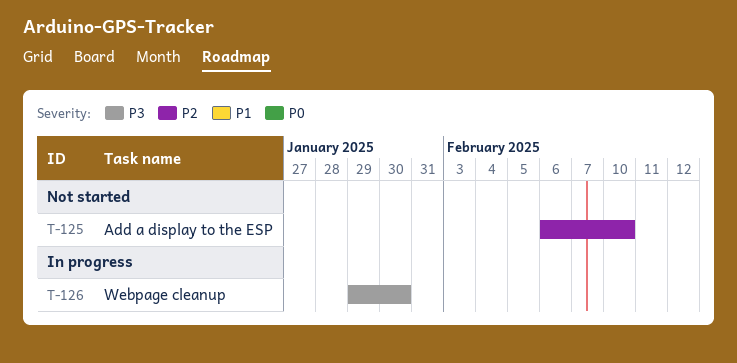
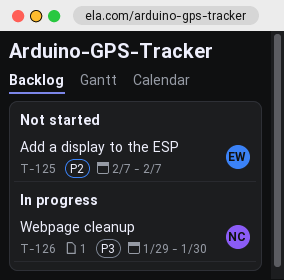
T-125, start: Feb 6 -> Feb 7
T-125, due: Feb 10 -> Feb 7

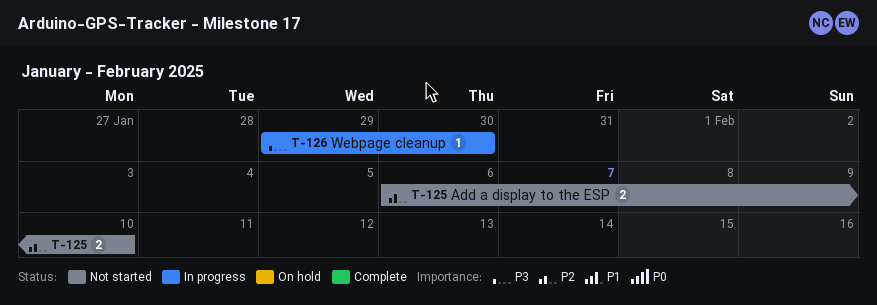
T-125, start: Feb 7 -> Feb 6
T-125, due: Feb 7 -> Feb 10

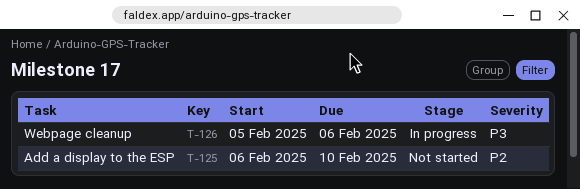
T-126, start: Jan 29 -> Feb 5
T-126, due: Jan 30 -> Feb 6

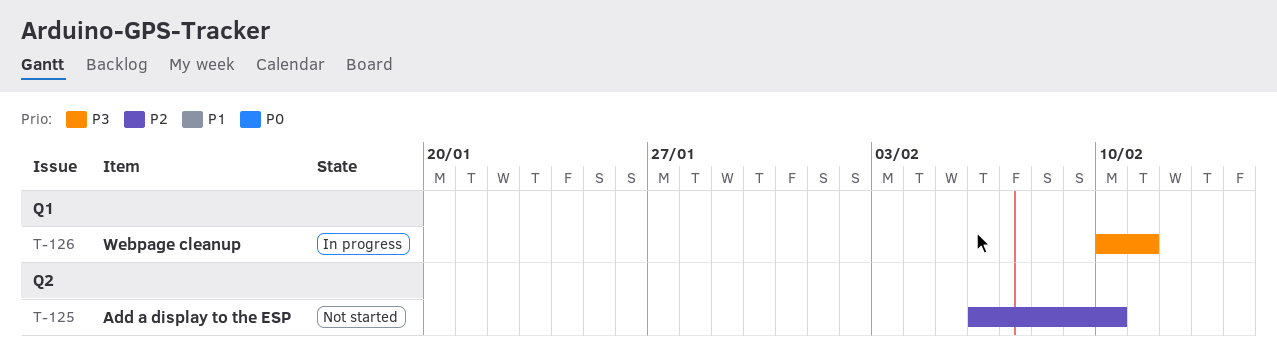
T-126, start: Feb 5 -> Feb 10
T-126, due: Feb 6 -> Feb 11

